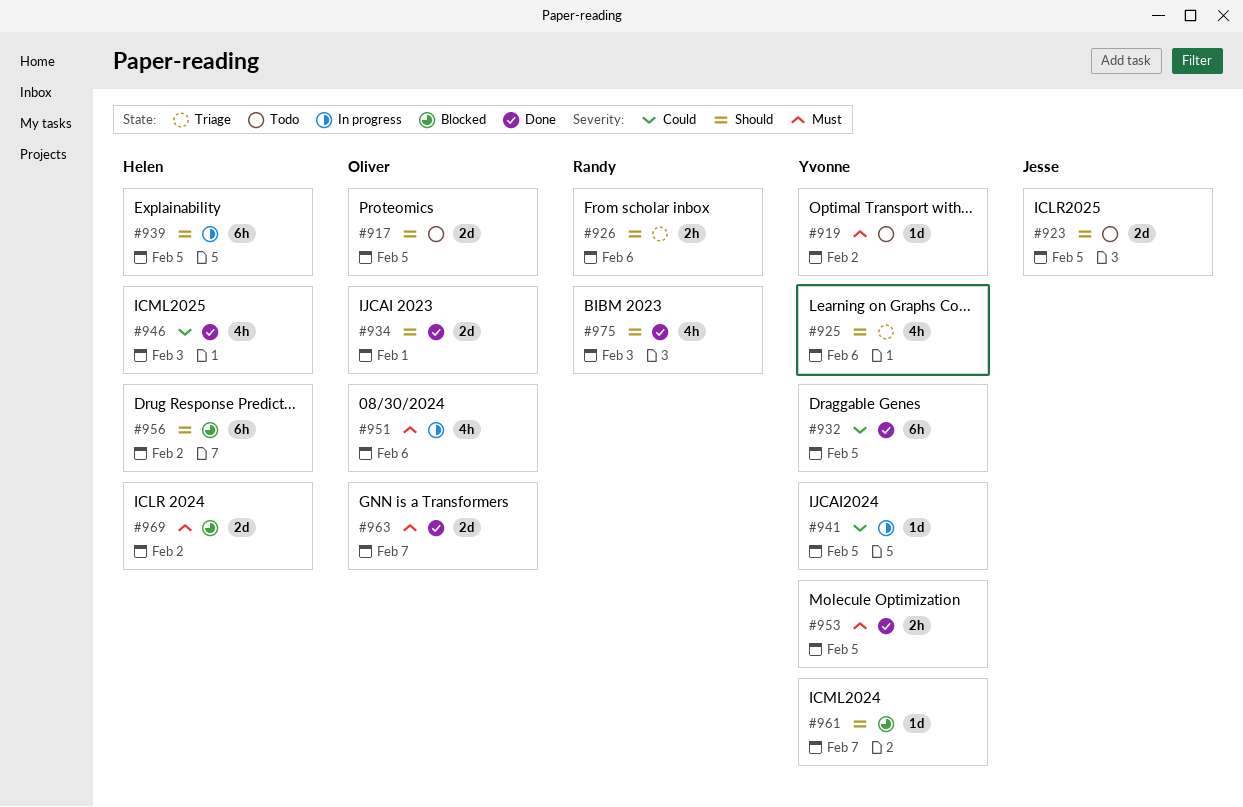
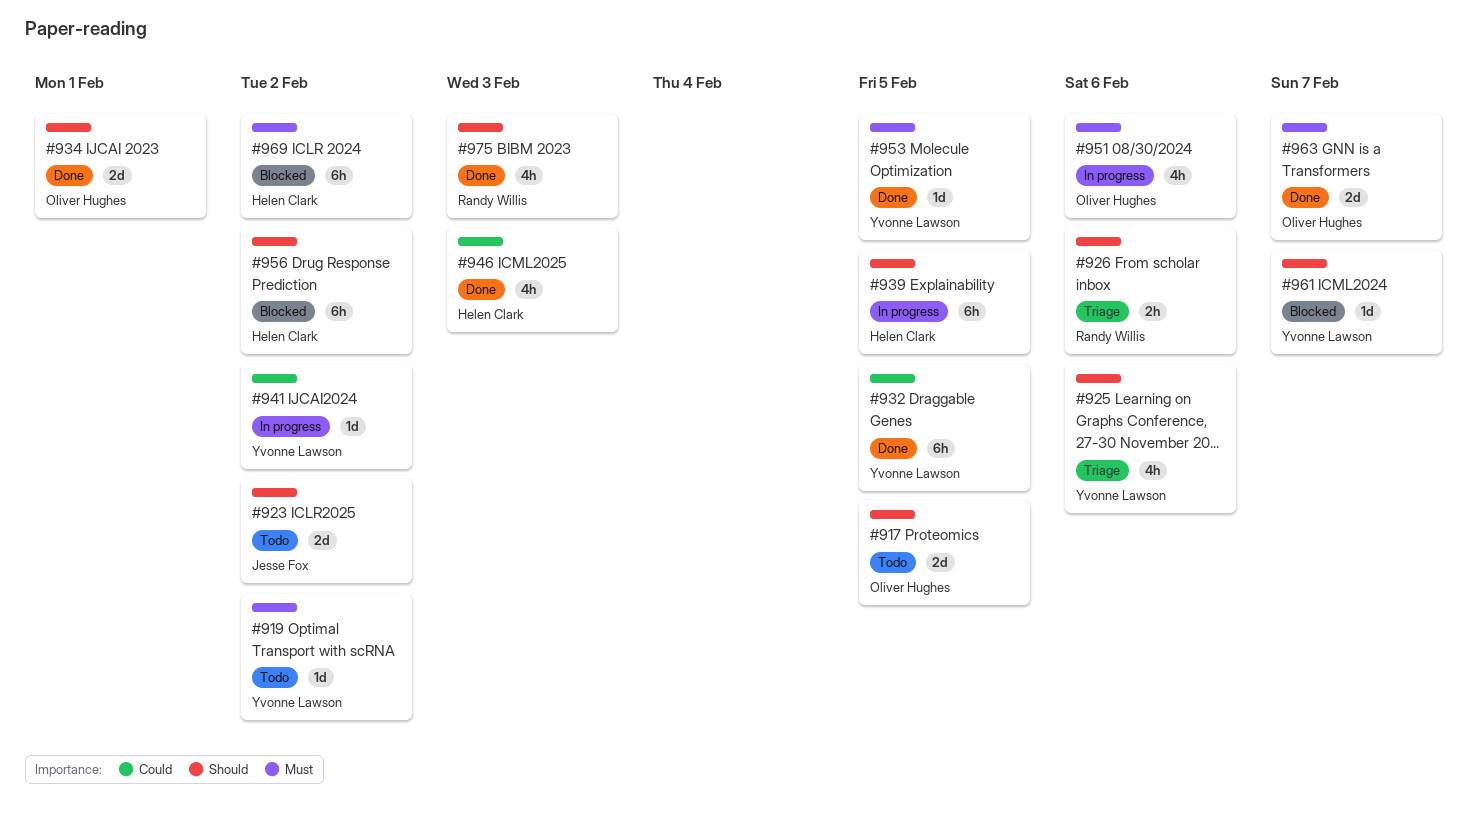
#923, due: Feb 5 -> Feb 2
#941, due: Feb 5 -> Feb 2
#953, estimate: 2h -> 1d
#969, estimate: 2d -> 6h

